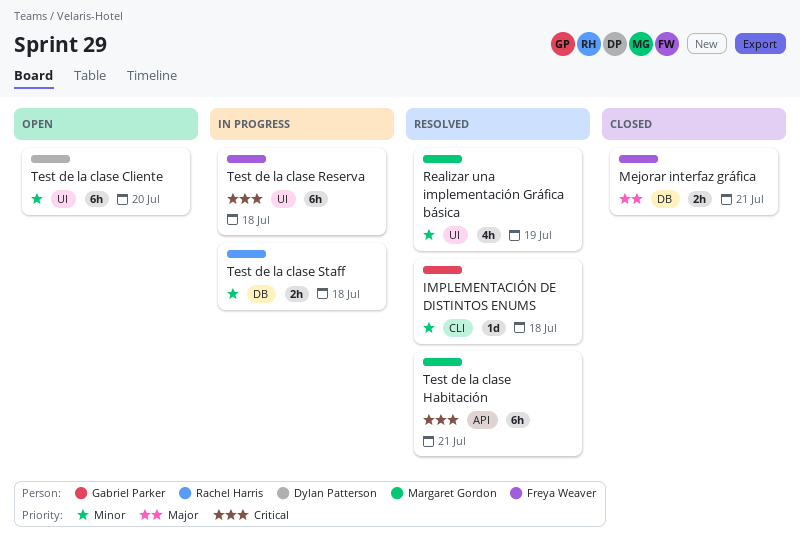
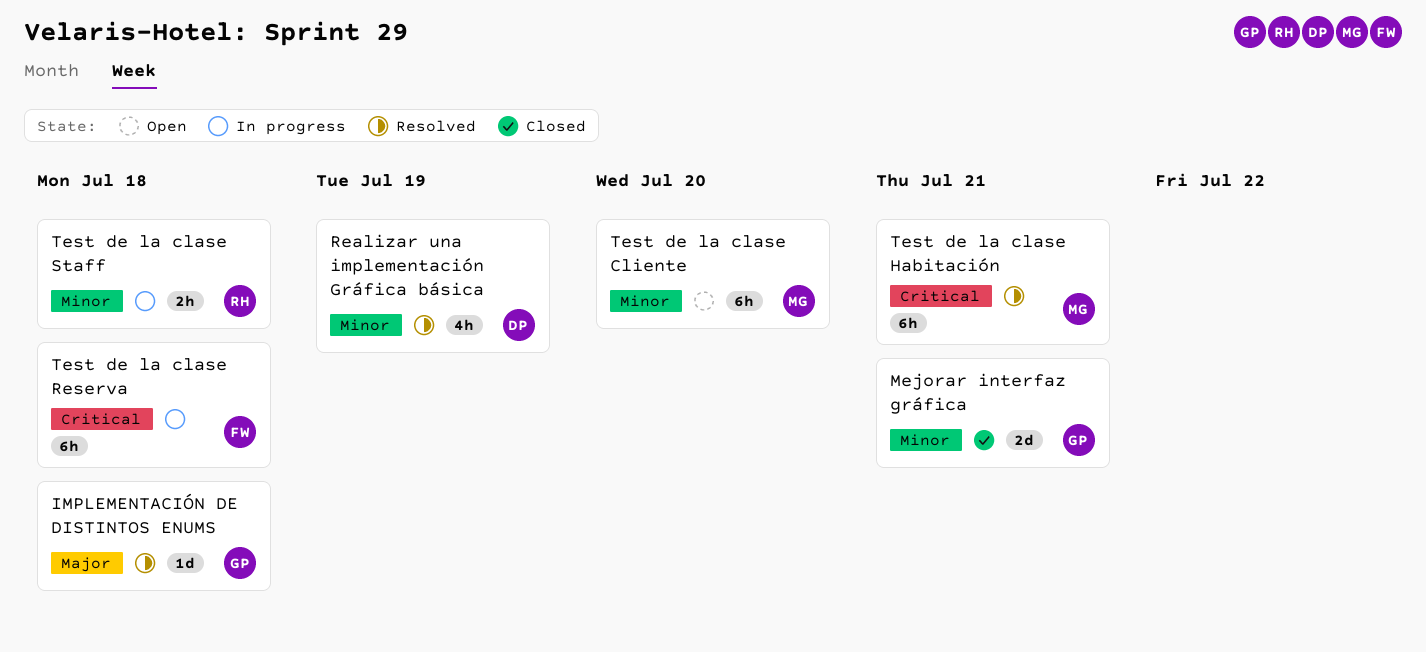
IMPLEMENTACIÓN DE DISTINTOS ENUMS, priority: Minor -> Major
Mejorar interfaz gráfica, owner: Freya Weaver -> Gabriel Parker
Mejorar interfaz gráfica, priority: Major -> Minor
Mejorar interfaz gráfica, estimate: 2h -> 2d
Realizar una implementación Gráfica básica, owner: Margaret Gordon -> Dylan Patterson
Test de la clase Cliente, owner: Dylan Patterson -> Margaret Gordon

